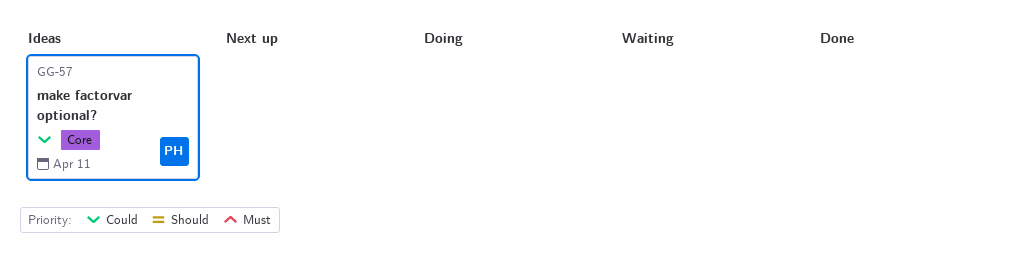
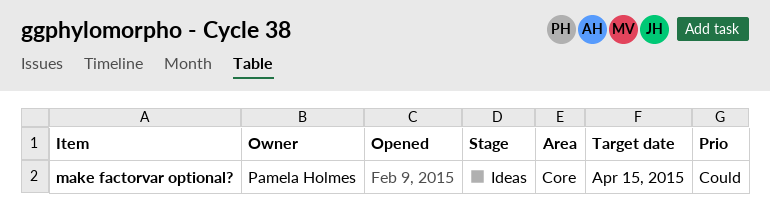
make factorvar optional?, due: Apr 11 -> Apr 15

